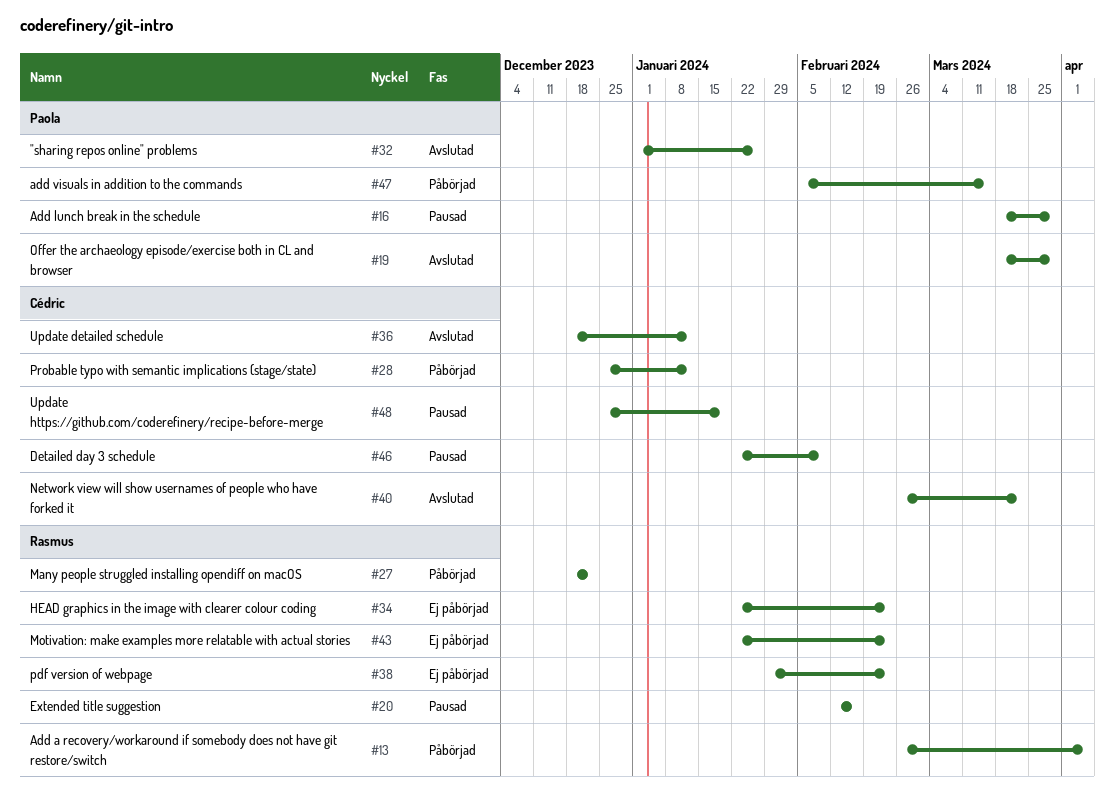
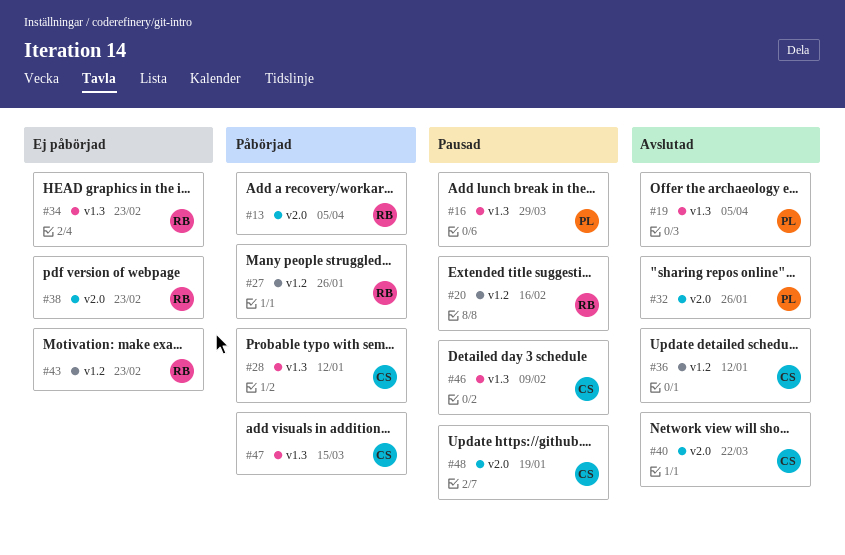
#19, due: Mar 29 -> Apr 5
#27, due: Dec 22 -> Jan 26
#47, owner: Paola -> Cédric

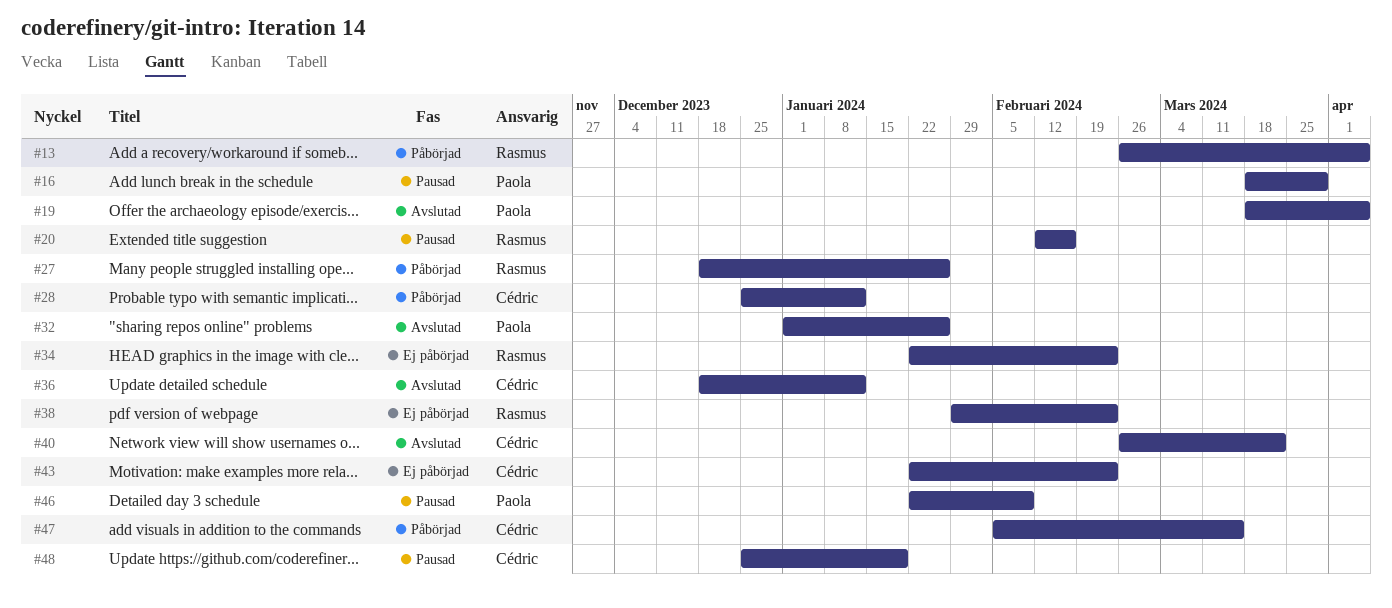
#43, owner: Rasmus -> Cédric
#46, owner: Cédric -> Paola

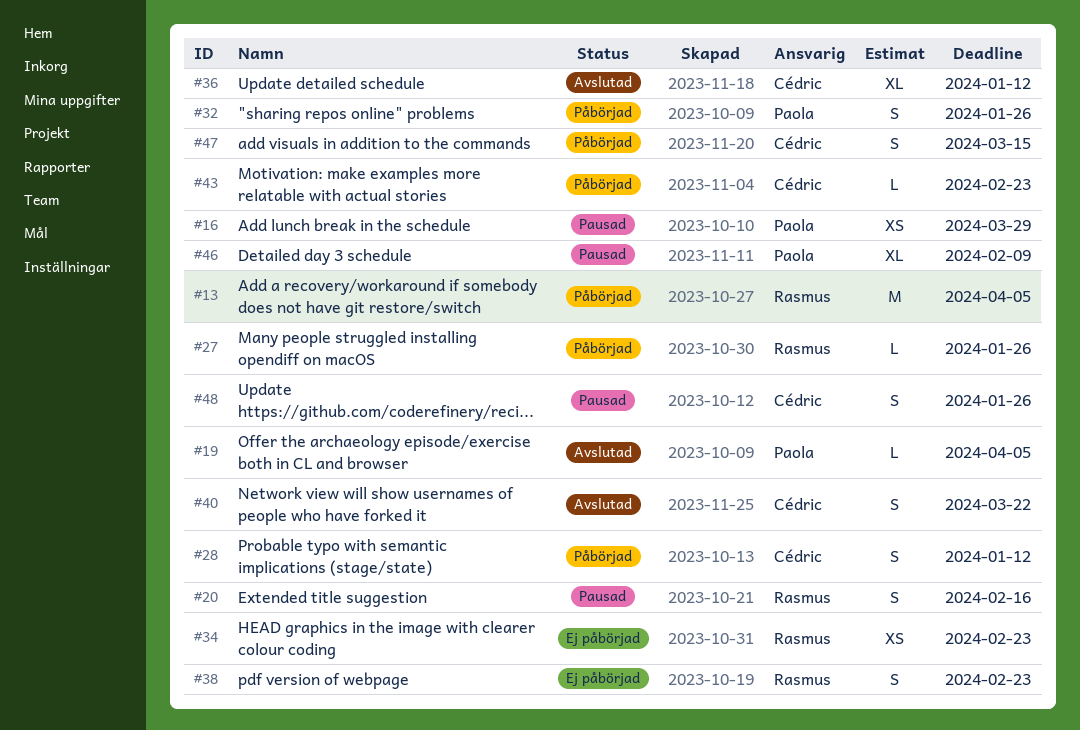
#32, status: Avslutad -> Påbörjad
#43, status: Ej påbörjad -> Påbörjad
#48, due: Jan 19 -> Jan 26

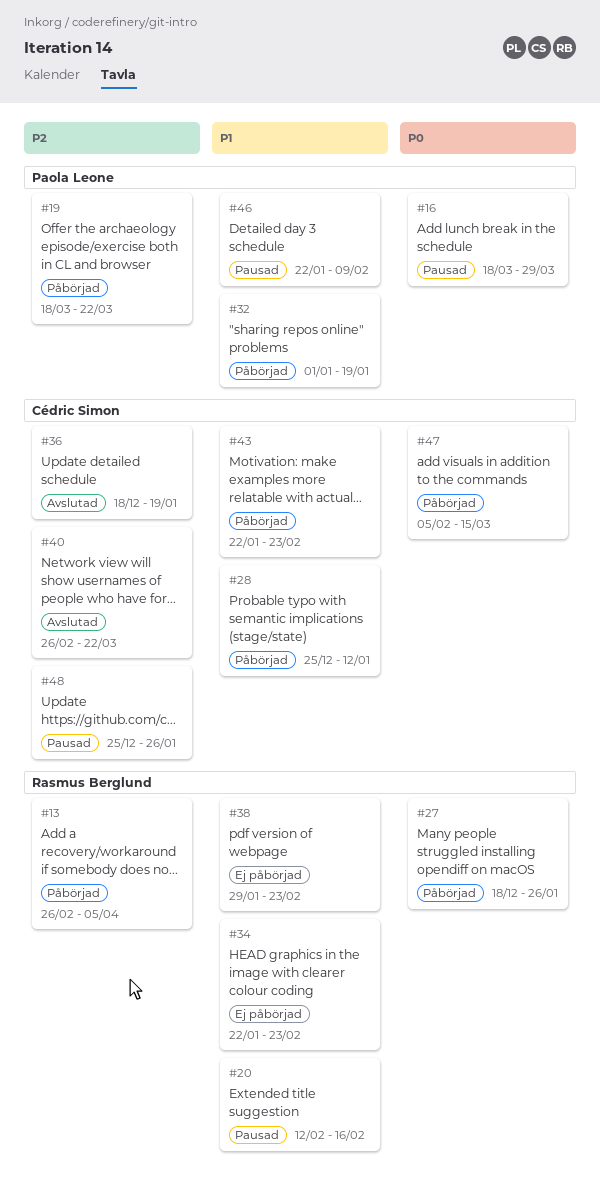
#19, status: Avslutad -> Påbörjad
#19, due: Apr 5 -> Mar 22
#32, due: Jan 26 -> Jan 19
#36, due: Jan 12 -> Jan 19

